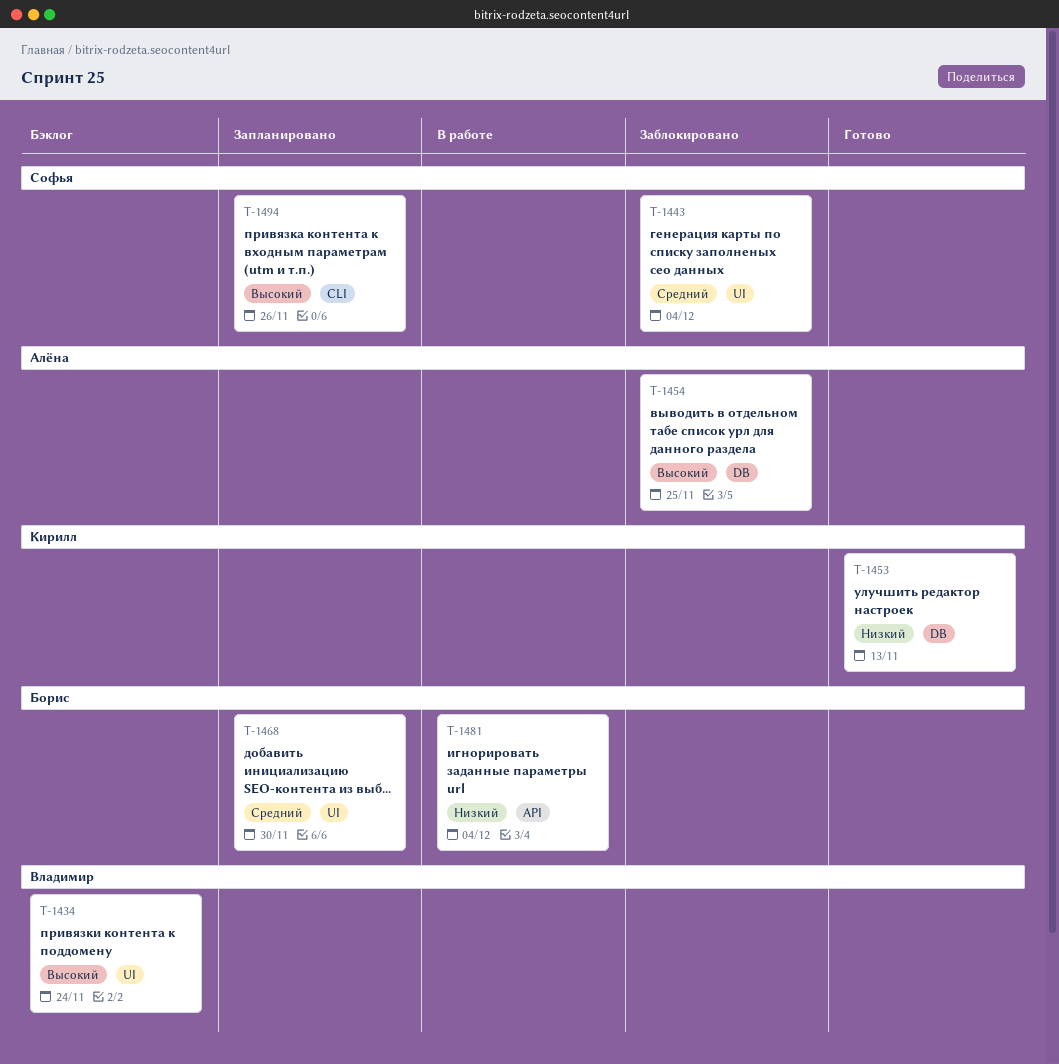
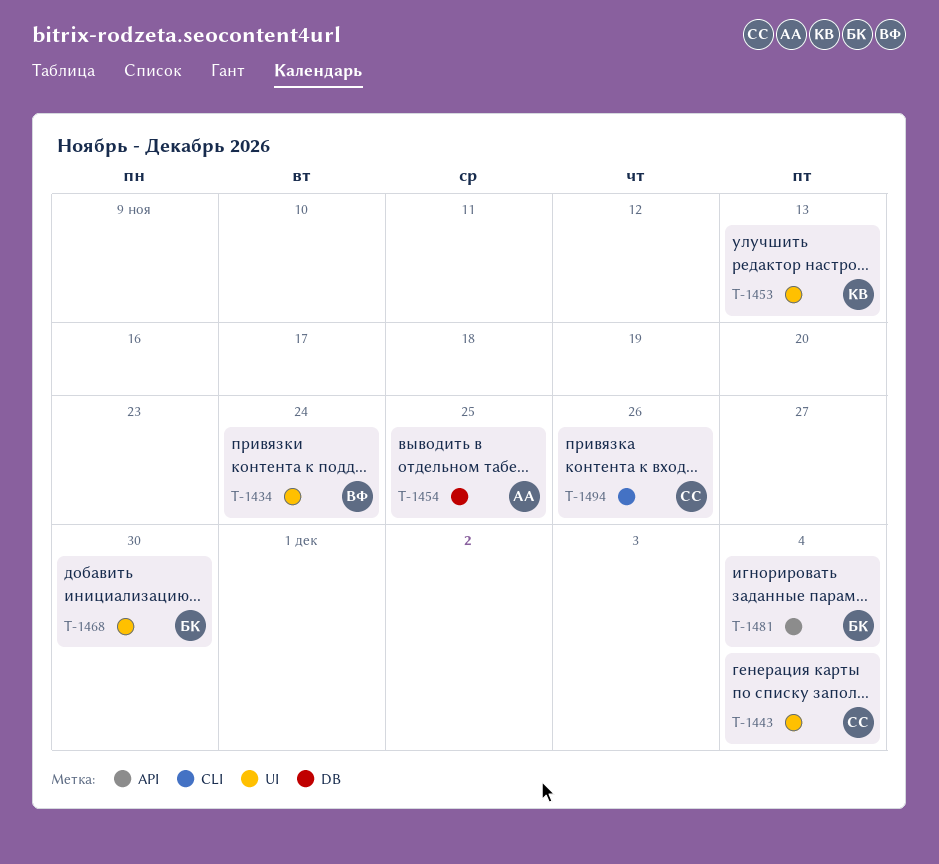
T-1453, label: DB -> UI

